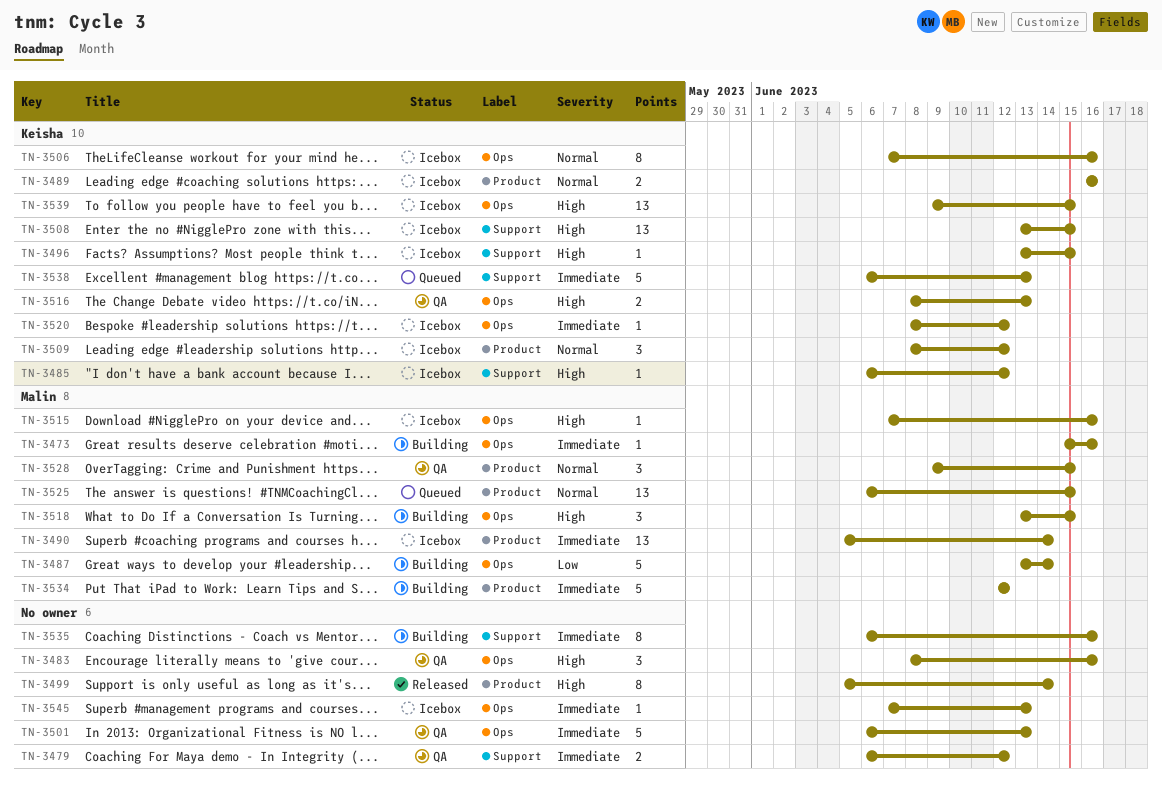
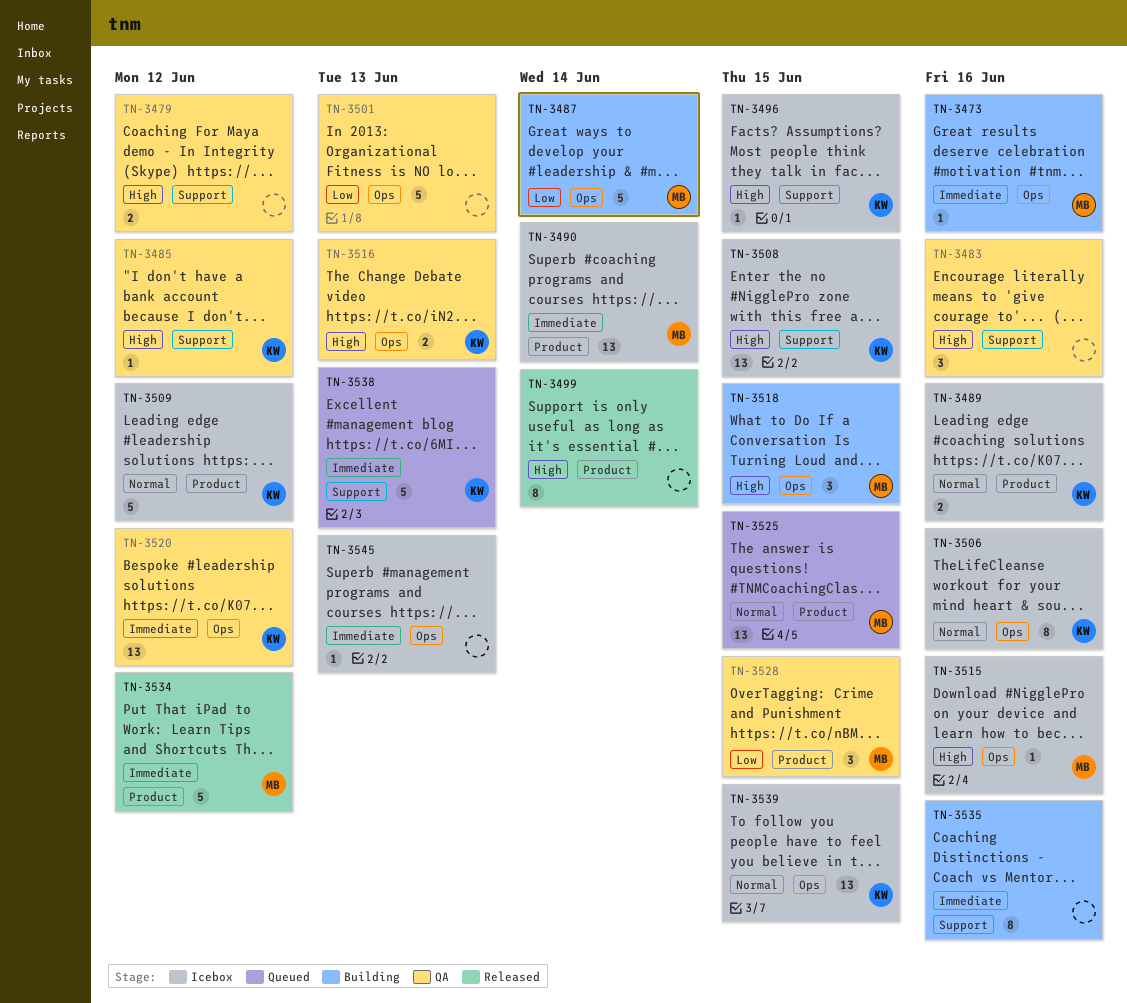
TN-3479, priority: Immediate -> High
TN-3483, label: Ops -> Support
TN-3485, status: Icebox -> QA
TN-3501, priority: Immediate -> Low
TN-3509, estimate: 3 -> 5
TN-3520, status: Icebox -> QA
TN-3520, estimate: 1 -> 13
TN-3528, priority: Normal -> Low
TN-3534, status: Building -> Released
TN-3539, priority: High -> Normal

